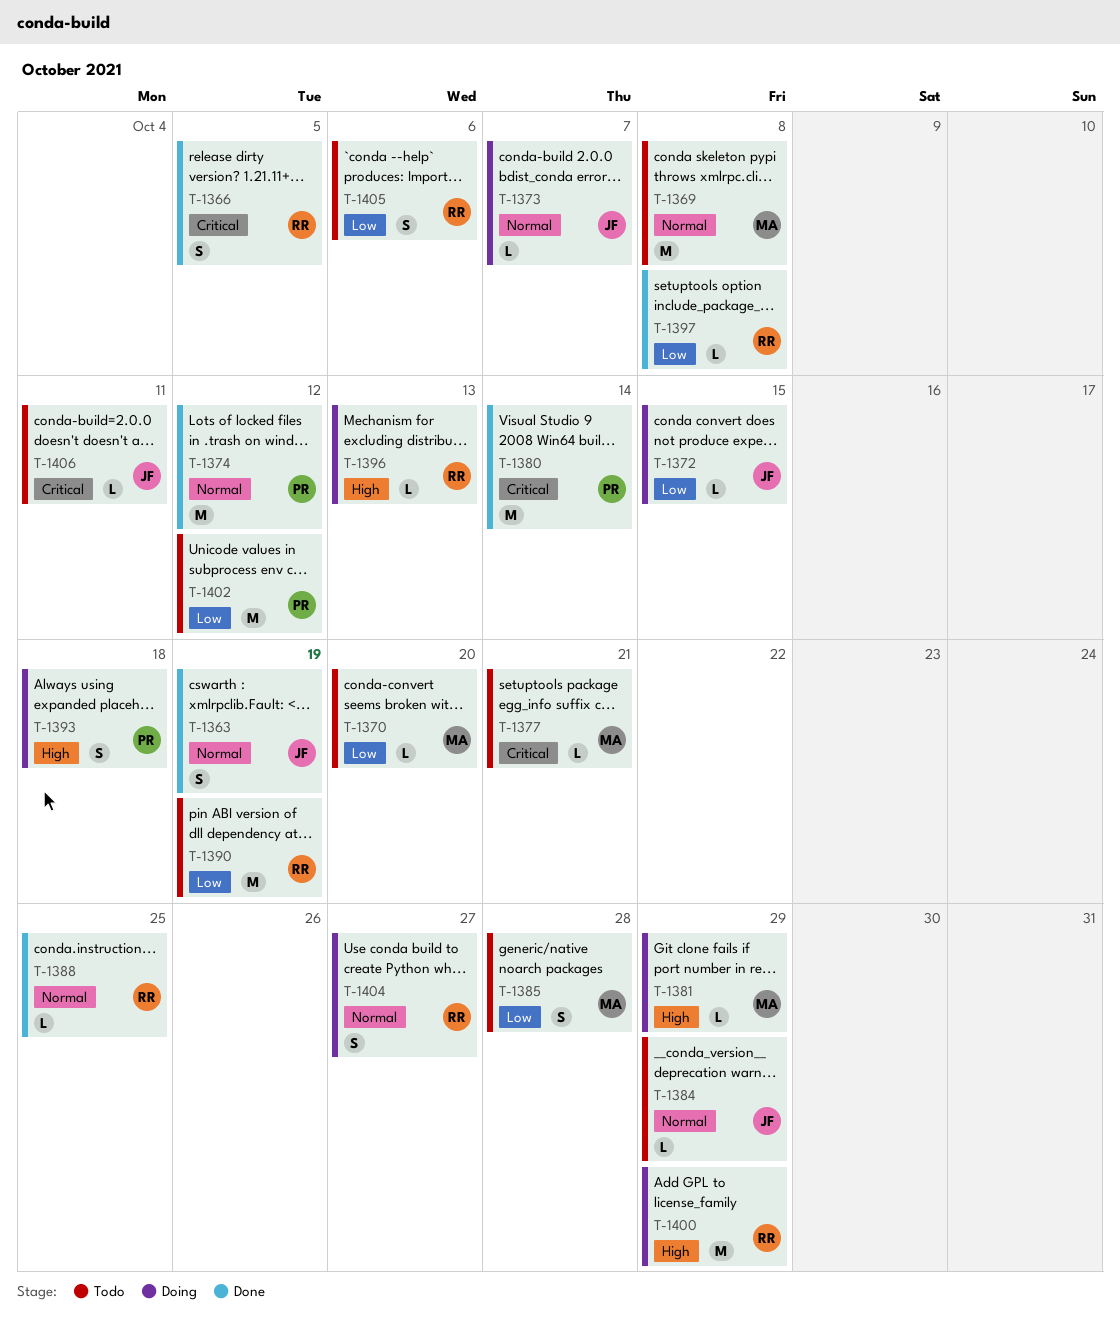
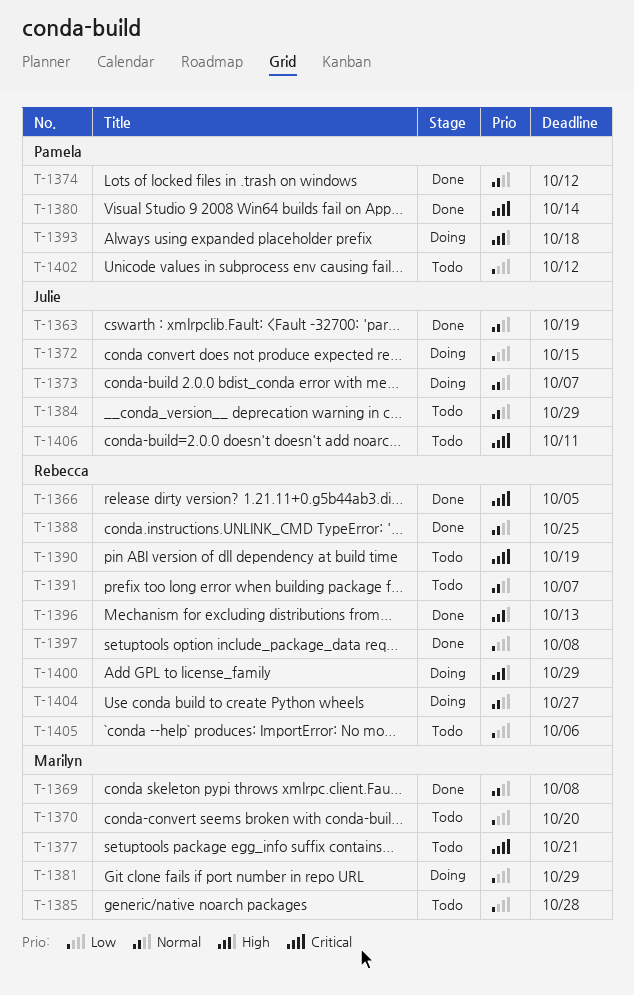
T-1369, status: Todo -> Done
T-1381, priority: High -> Low
T-1390, priority: Low -> Critical
T-1391: none -> present
T-1396, status: Doing -> Done

